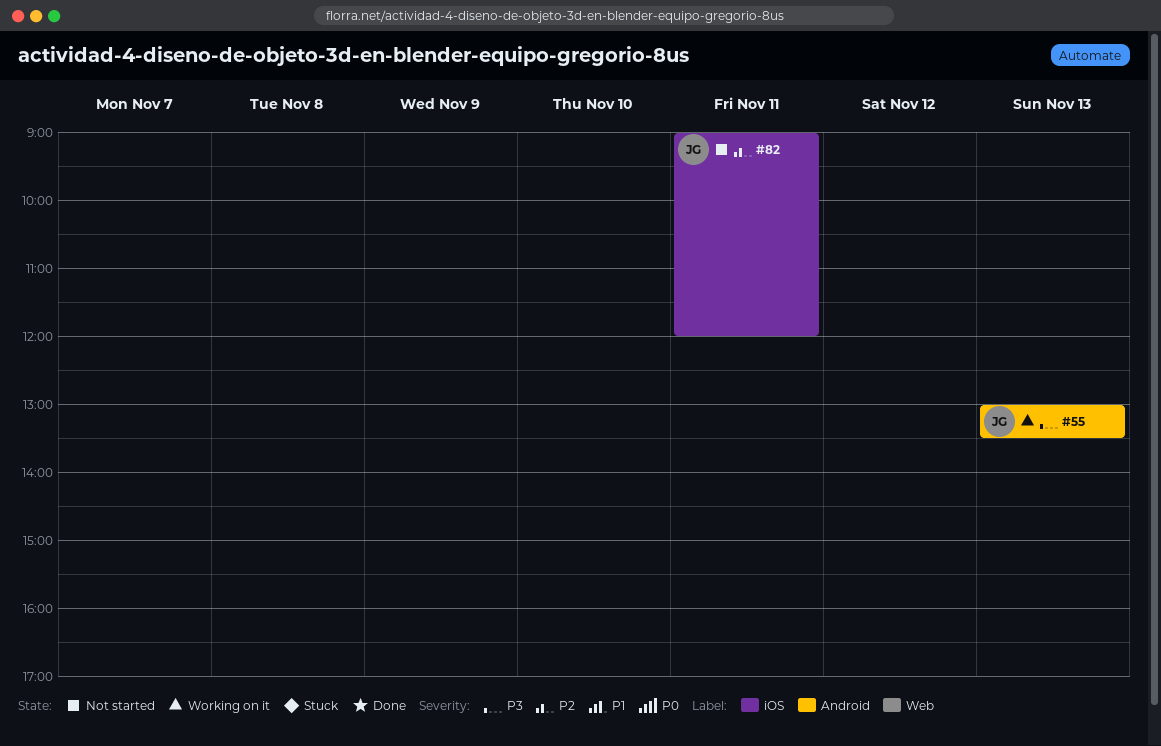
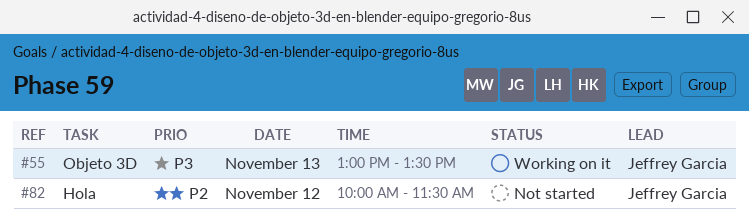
#82, day: Nov 11 -> Nov 12
#82, begins: 09:00 -> 10:00
#82, ends: 12:00 -> 11:30

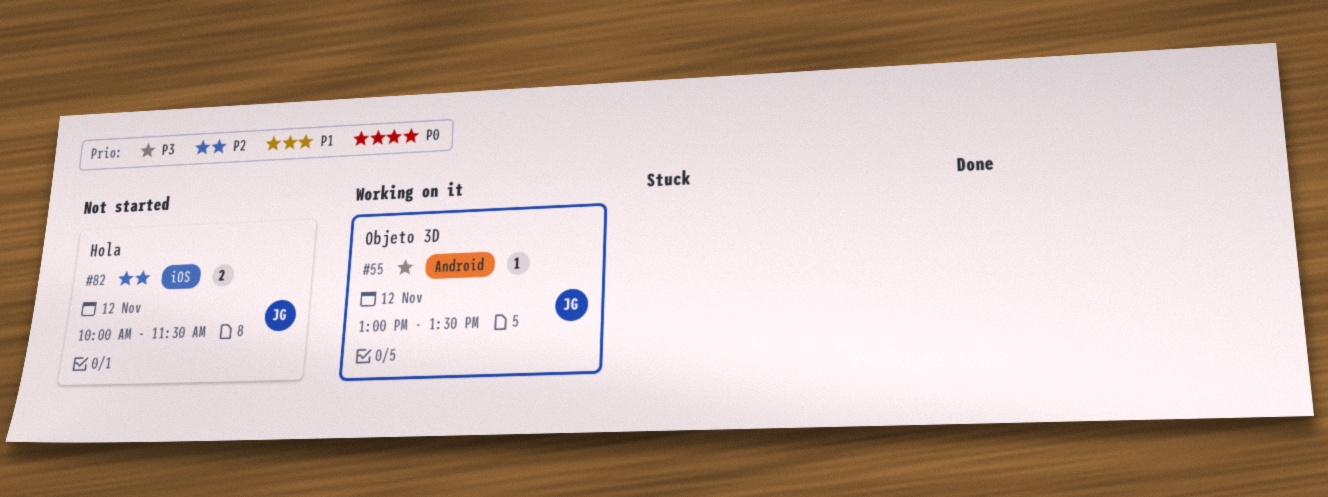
#55, day: Nov 13 -> Nov 12

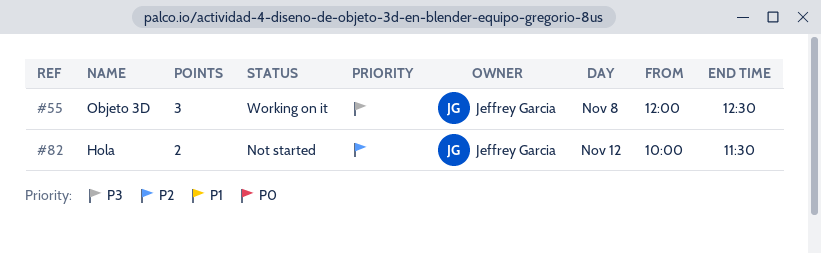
#55, estimate: 1 -> 3
#55, day: Nov 12 -> Nov 8
#55, begins: 13:00 -> 12:00
#55, ends: 13:30 -> 12:30

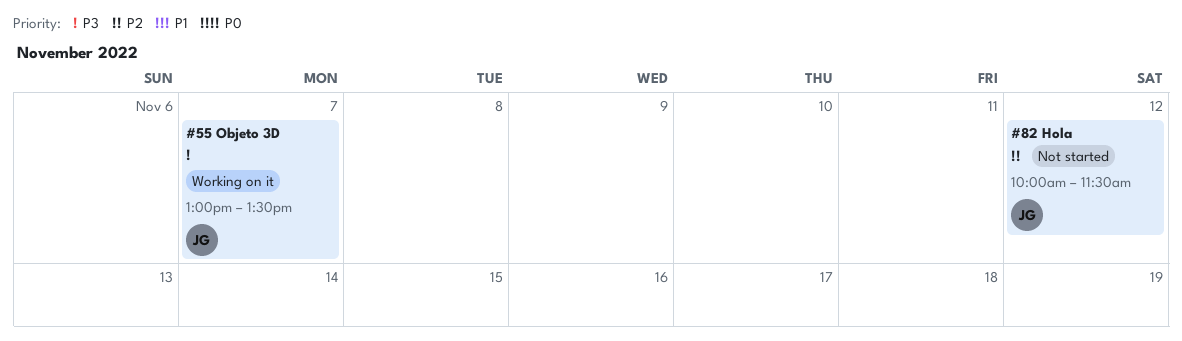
#55, day: Nov 8 -> Nov 7
#55, begins: 12:00 -> 13:00
#55, ends: 12:30 -> 13:30

